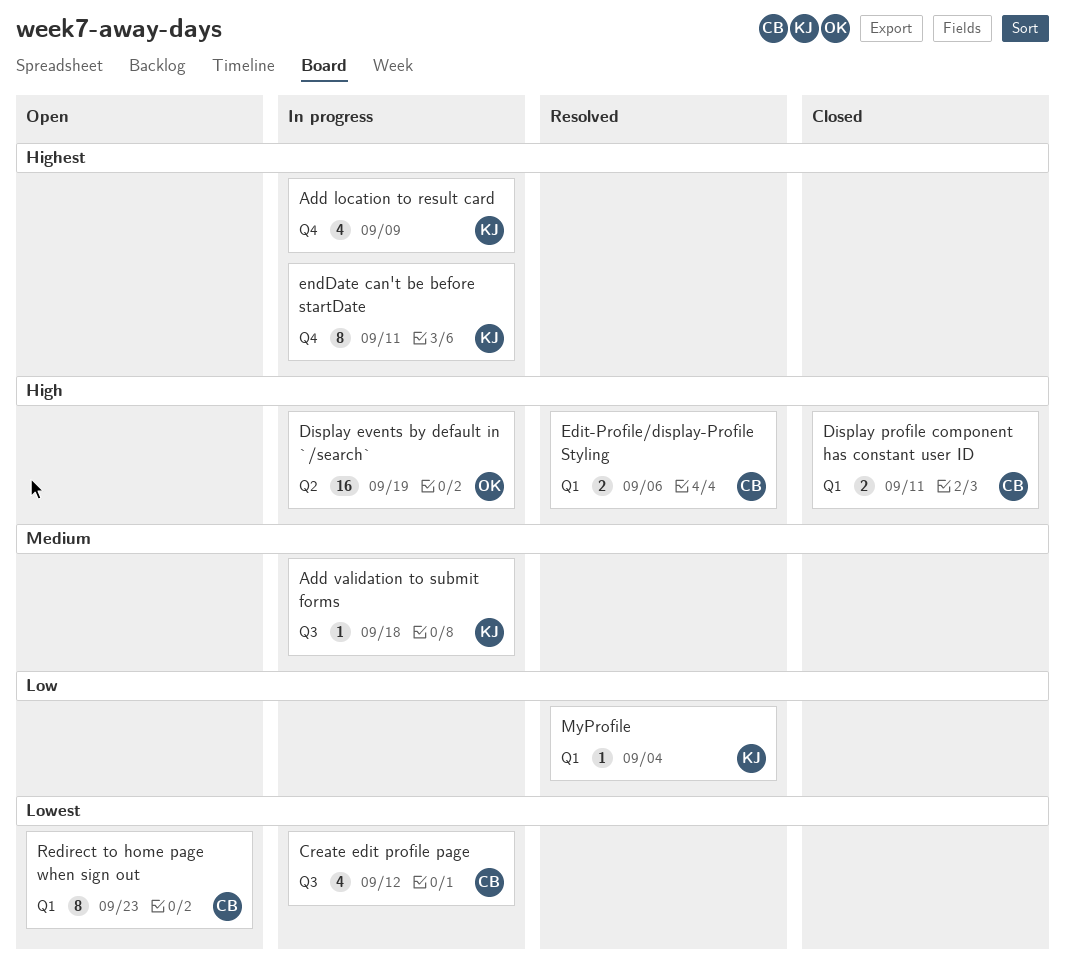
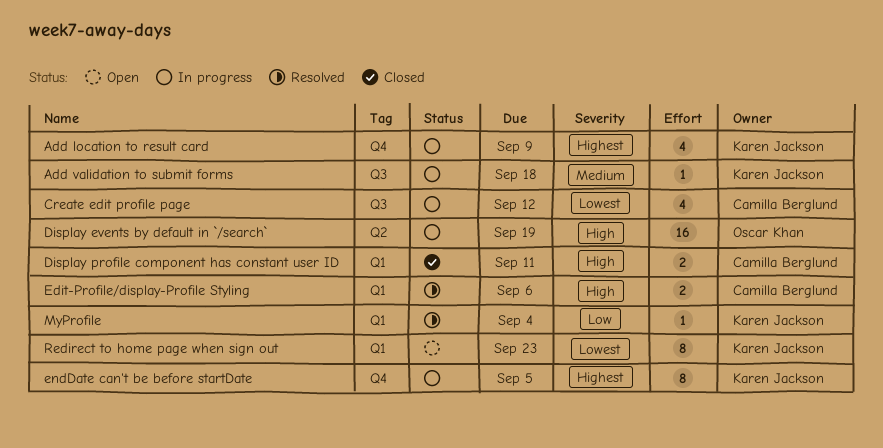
endDate can't be before startDate, due: Sep 11 -> Sep 5
Redirect to home page when sign out, owner: Camilla Berglund -> Karen Jackson

